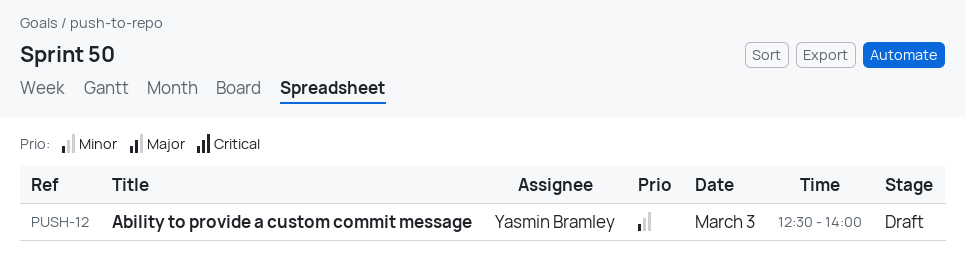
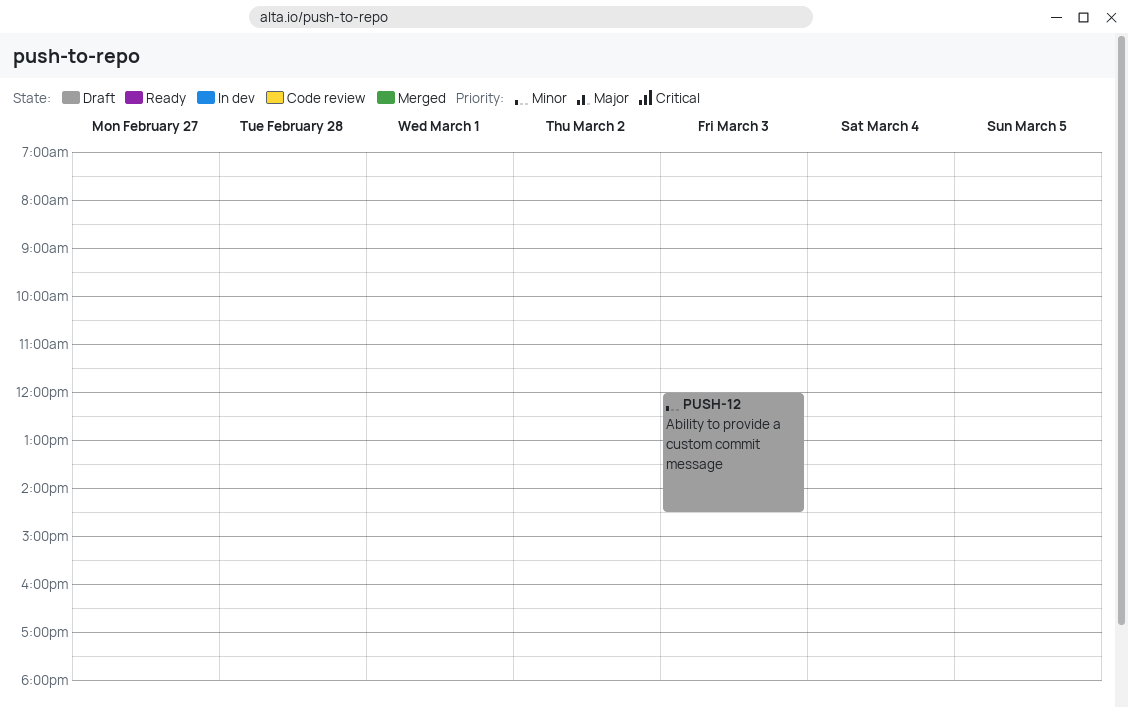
PUSH-12, begins: 12:30 -> 12:00
PUSH-12, ends: 14:00 -> 14:30

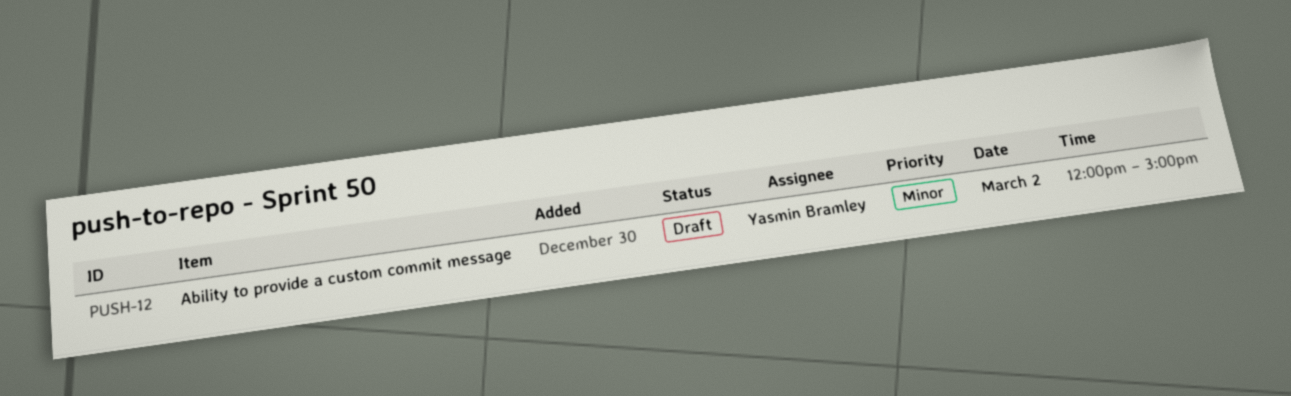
PUSH-12, day: Mar 3 -> Mar 2
PUSH-12, ends: 14:30 -> 15:00

